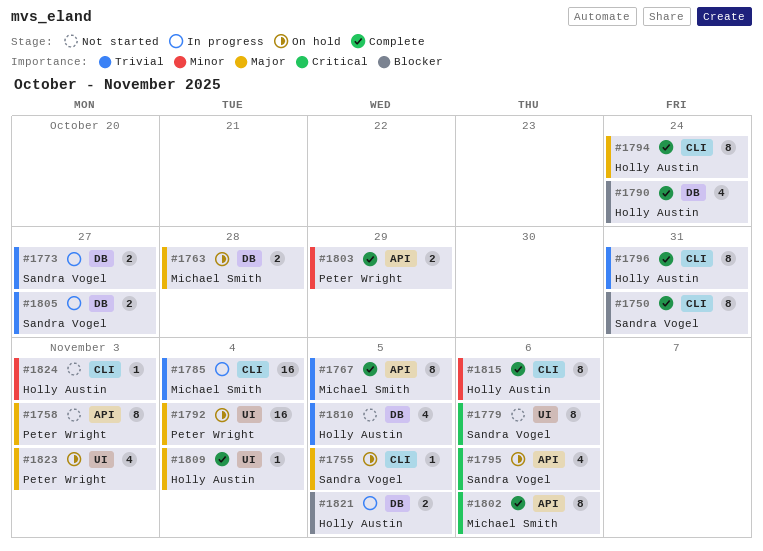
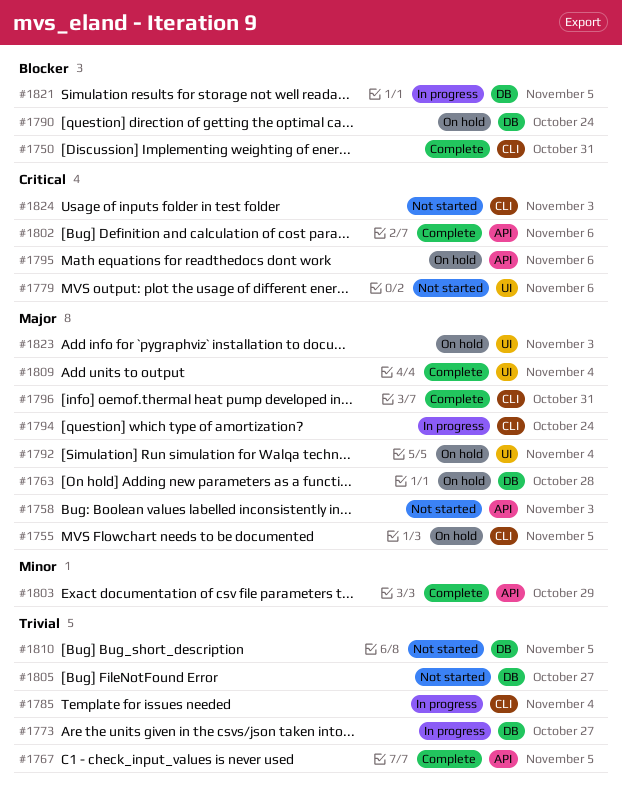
#1790, status: Complete -> On hold
#1794, status: Complete -> In progress
#1796, priority: Trivial -> Major
#1805, status: In progress -> Not started
#1815: present -> none
#1824, priority: Minor -> Critical

